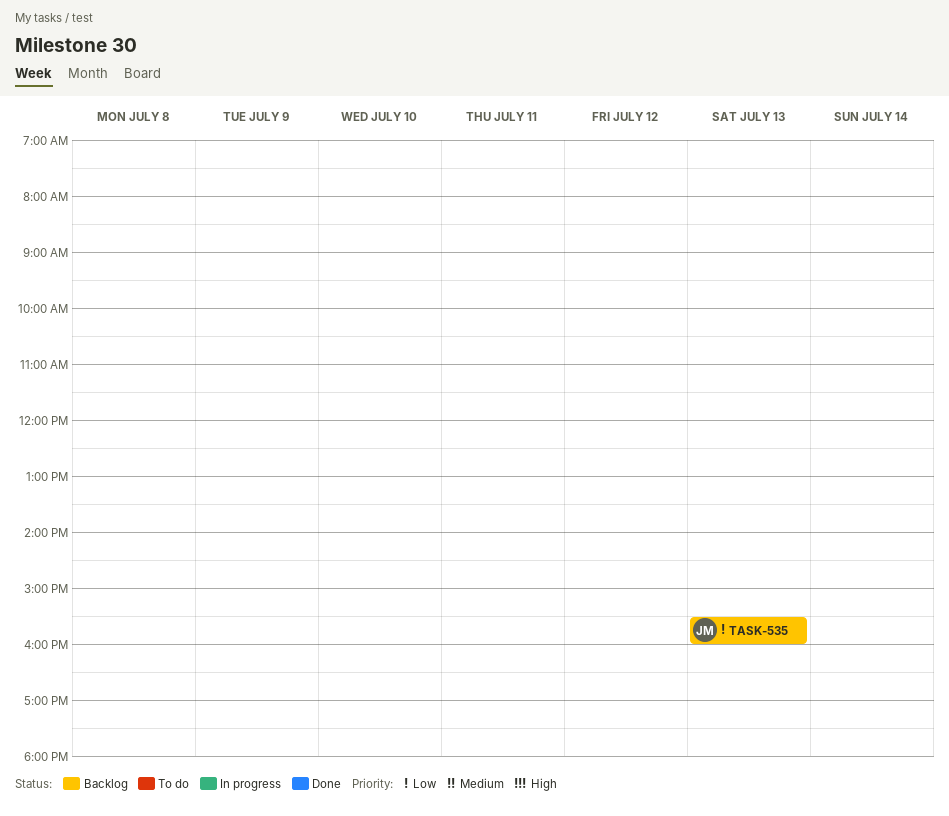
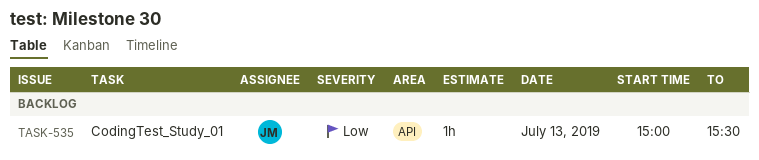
TASK-535, begins: 15:30 -> 15:00
TASK-535, ends: 16:00 -> 15:30

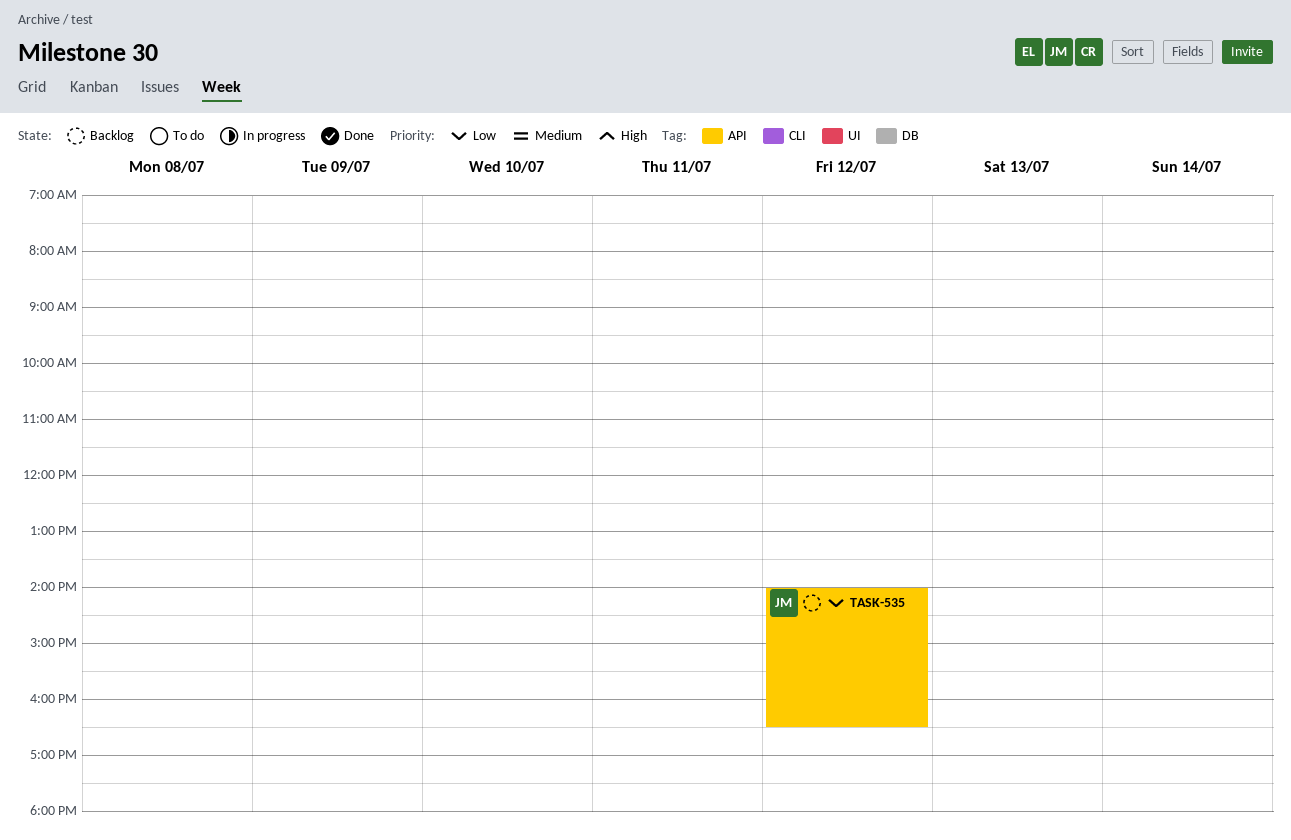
TASK-535, day: Jul 13 -> Jul 12
TASK-535, begins: 15:00 -> 14:00
TASK-535, ends: 15:30 -> 16:30

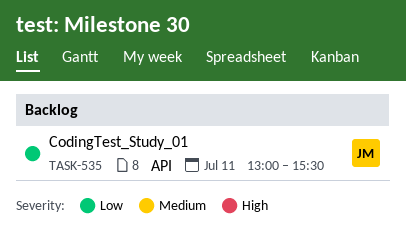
TASK-535, day: Jul 12 -> Jul 11
TASK-535, begins: 14:00 -> 13:00
TASK-535, ends: 16:30 -> 15:30

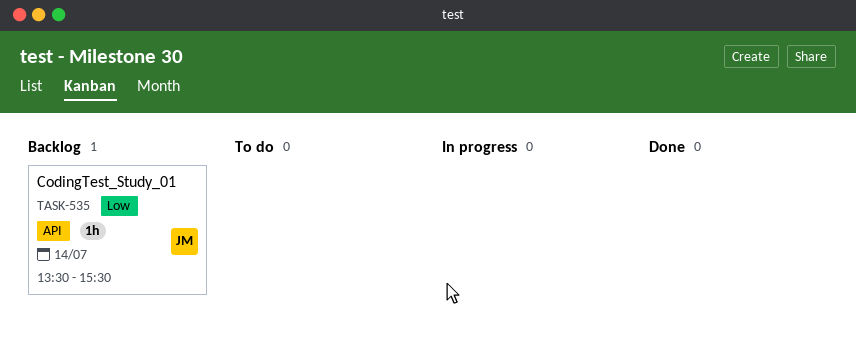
TASK-535, day: Jul 11 -> Jul 14
TASK-535, begins: 13:00 -> 13:30

